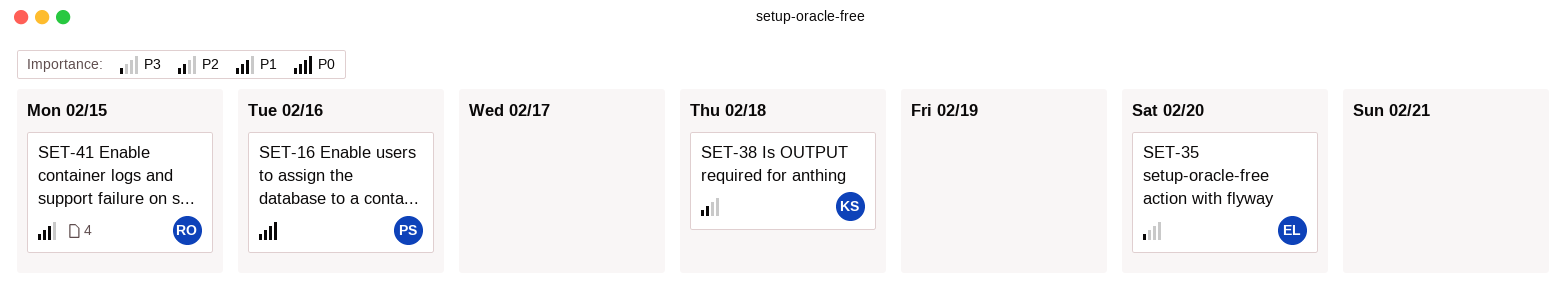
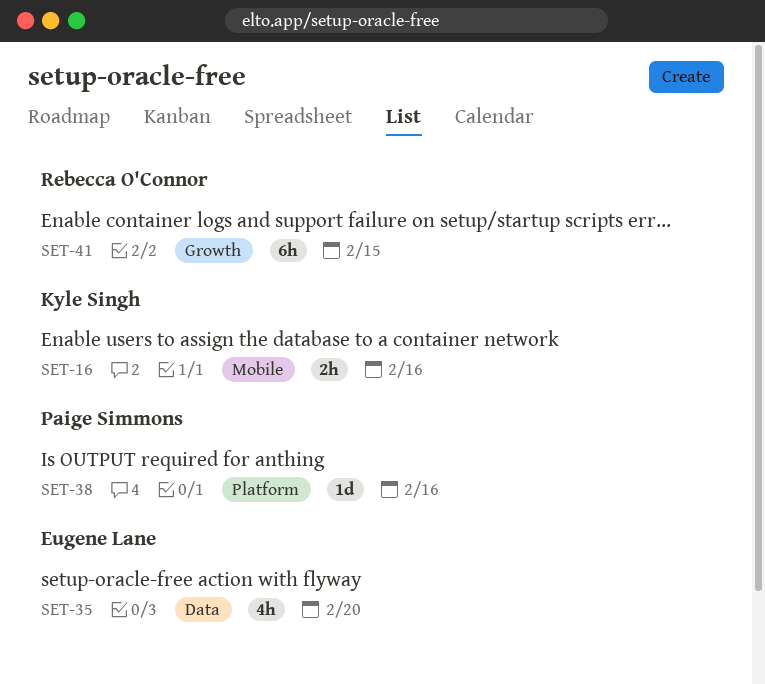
SET-16, owner: Paige Simmons -> Kyle Singh
SET-38, owner: Kyle Singh -> Paige Simmons
SET-38, due: Feb 18 -> Feb 16

